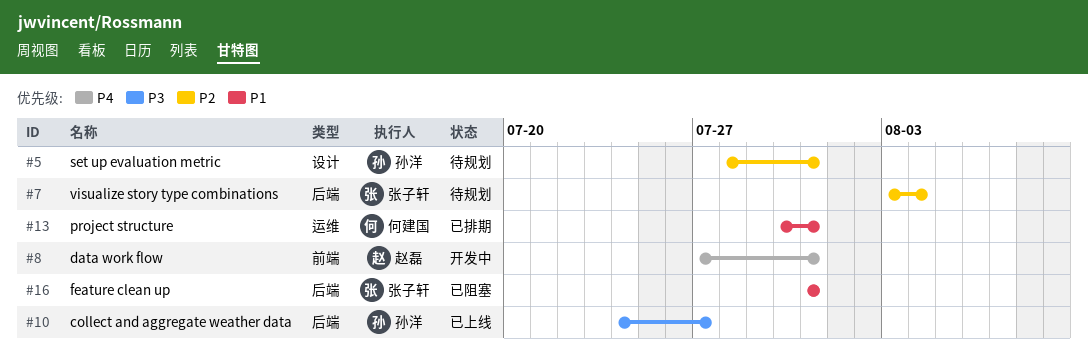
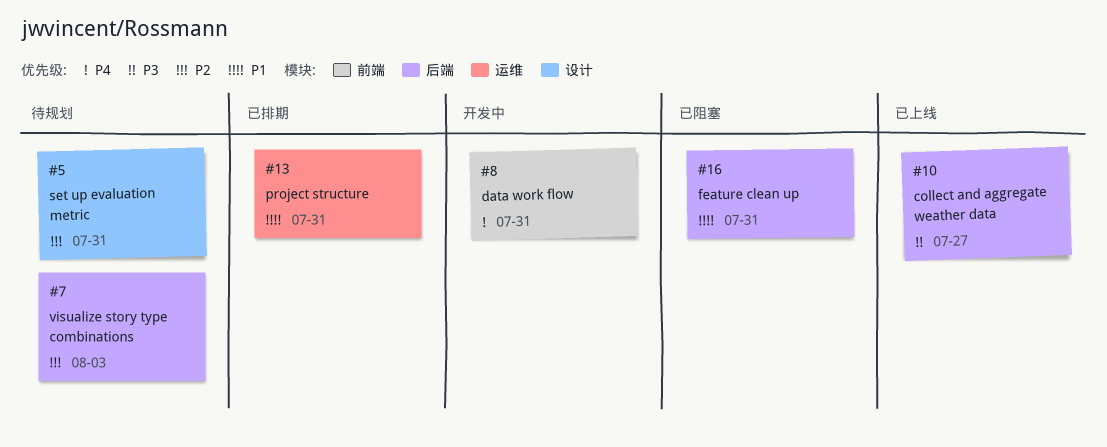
#7, due: Aug 4 -> Aug 3

